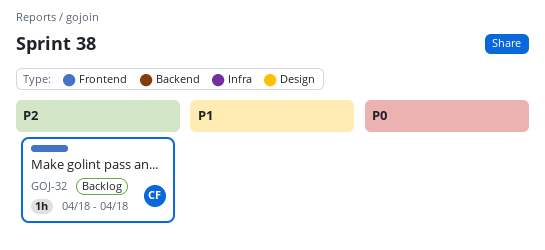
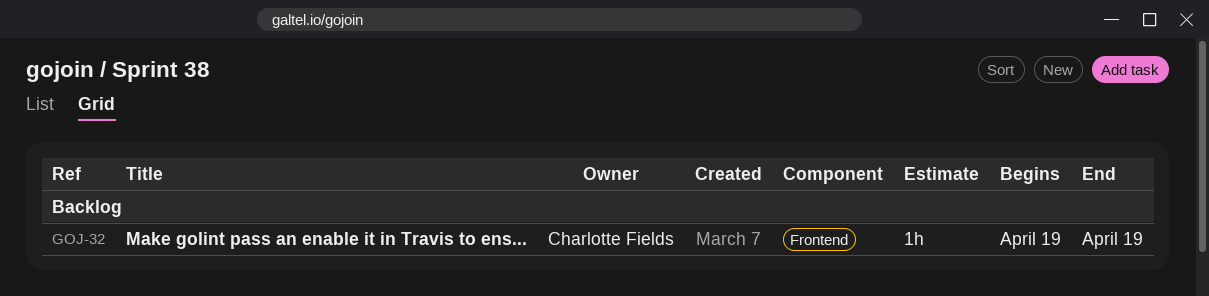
GOJ-32, start: Apr 18 -> Apr 19
GOJ-32, due: Apr 18 -> Apr 19

